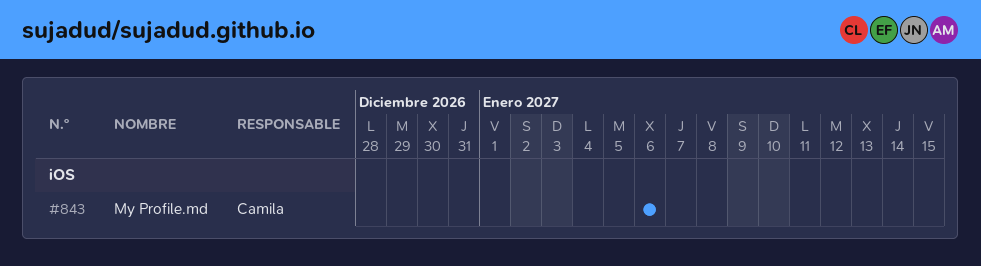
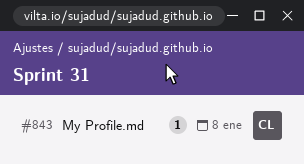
#843, due: Jan 6 -> Jan 8

